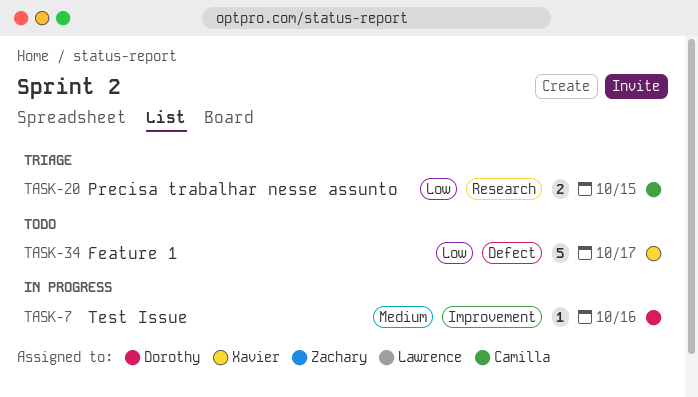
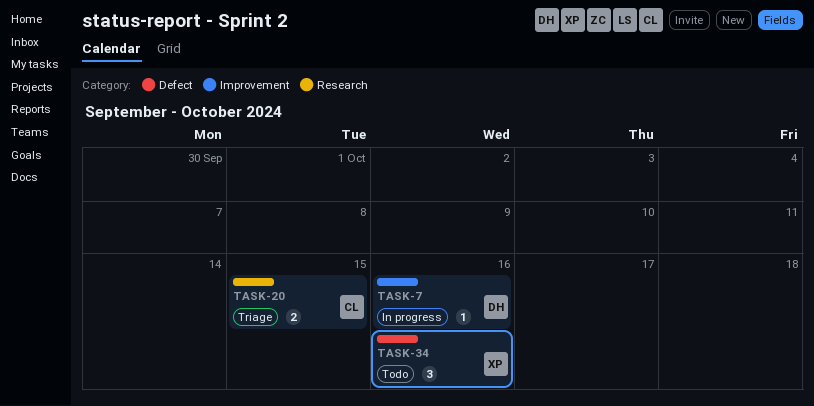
TASK-34, estimate: 5 -> 3
TASK-34, due: Oct 17 -> Oct 16

